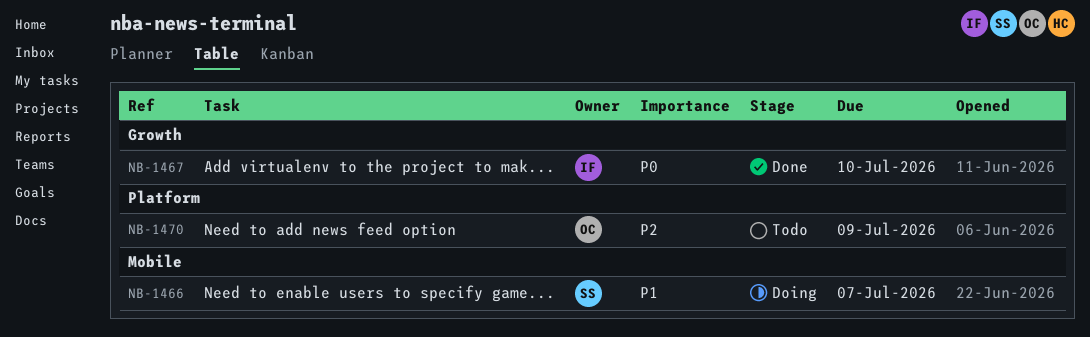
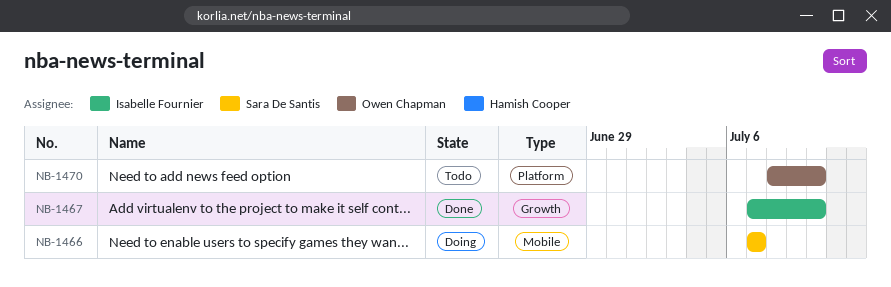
NB-1470, due: Jul 9 -> Jul 10

